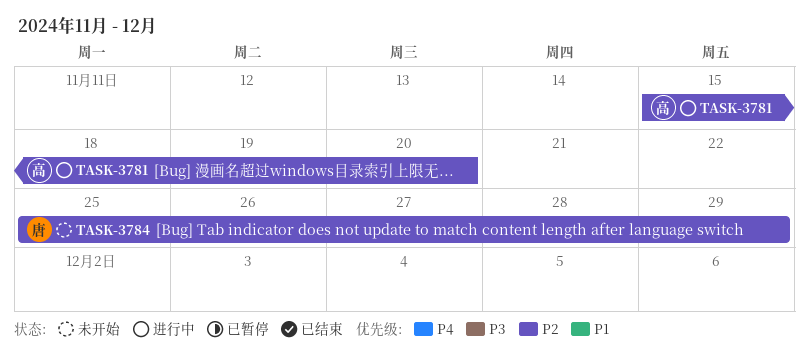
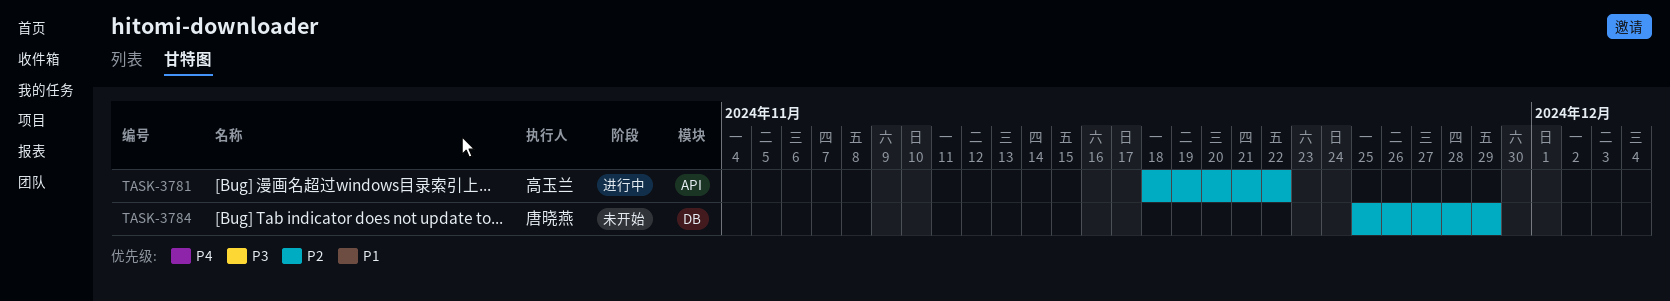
TASK-3781, start: Nov 15 -> Nov 18
TASK-3781, due: Nov 20 -> Nov 22

